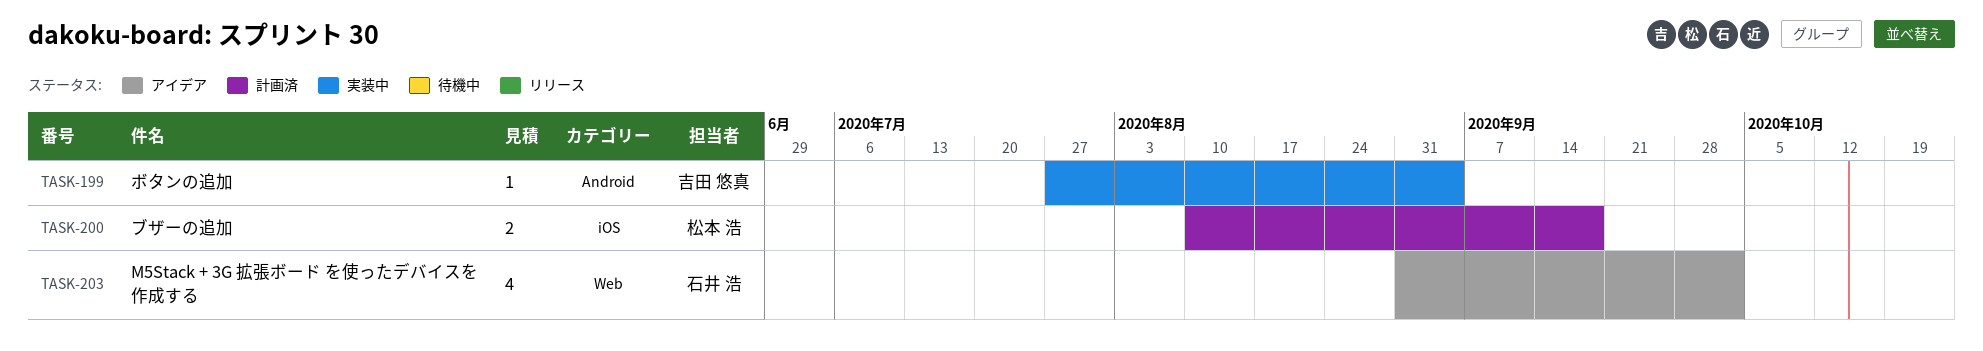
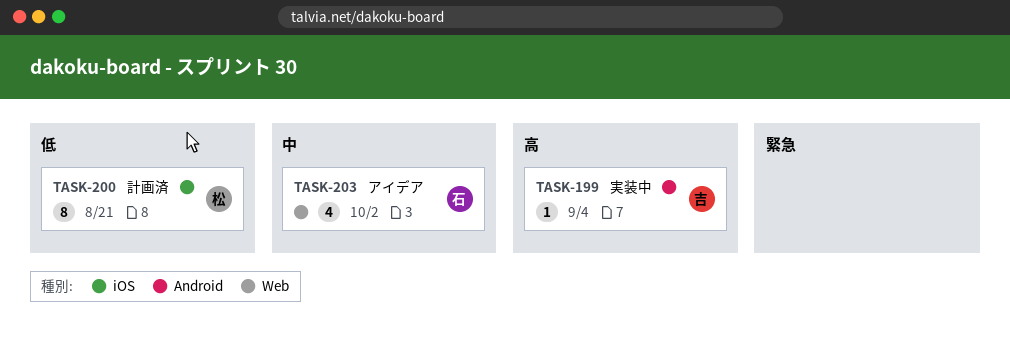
TASK-200, estimate: 2 -> 8
TASK-200, due: Sep 18 -> Aug 21

